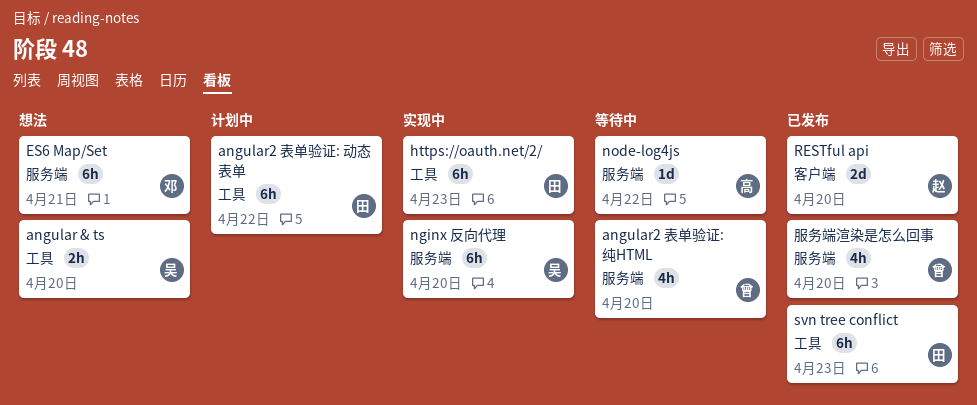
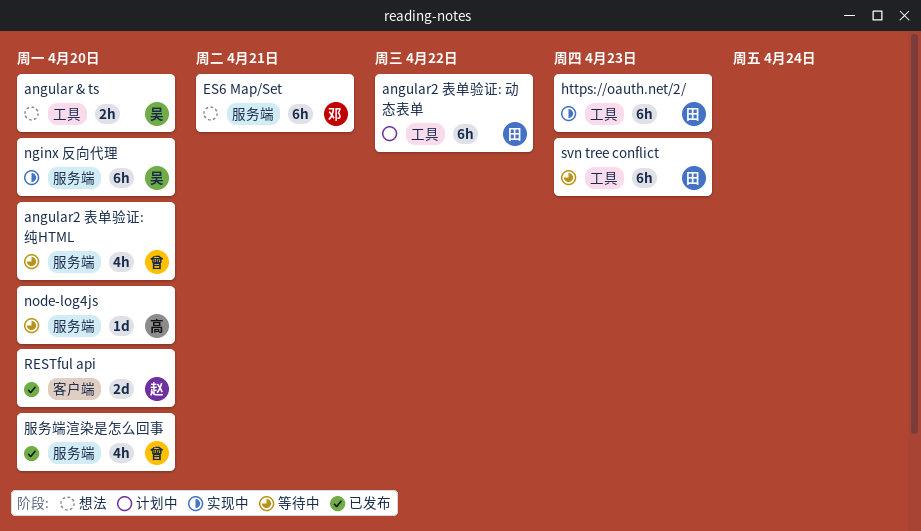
node-log4js, due: Apr 22 -> Apr 20
svn tree conflict, status: 已发布 -> 等待中

